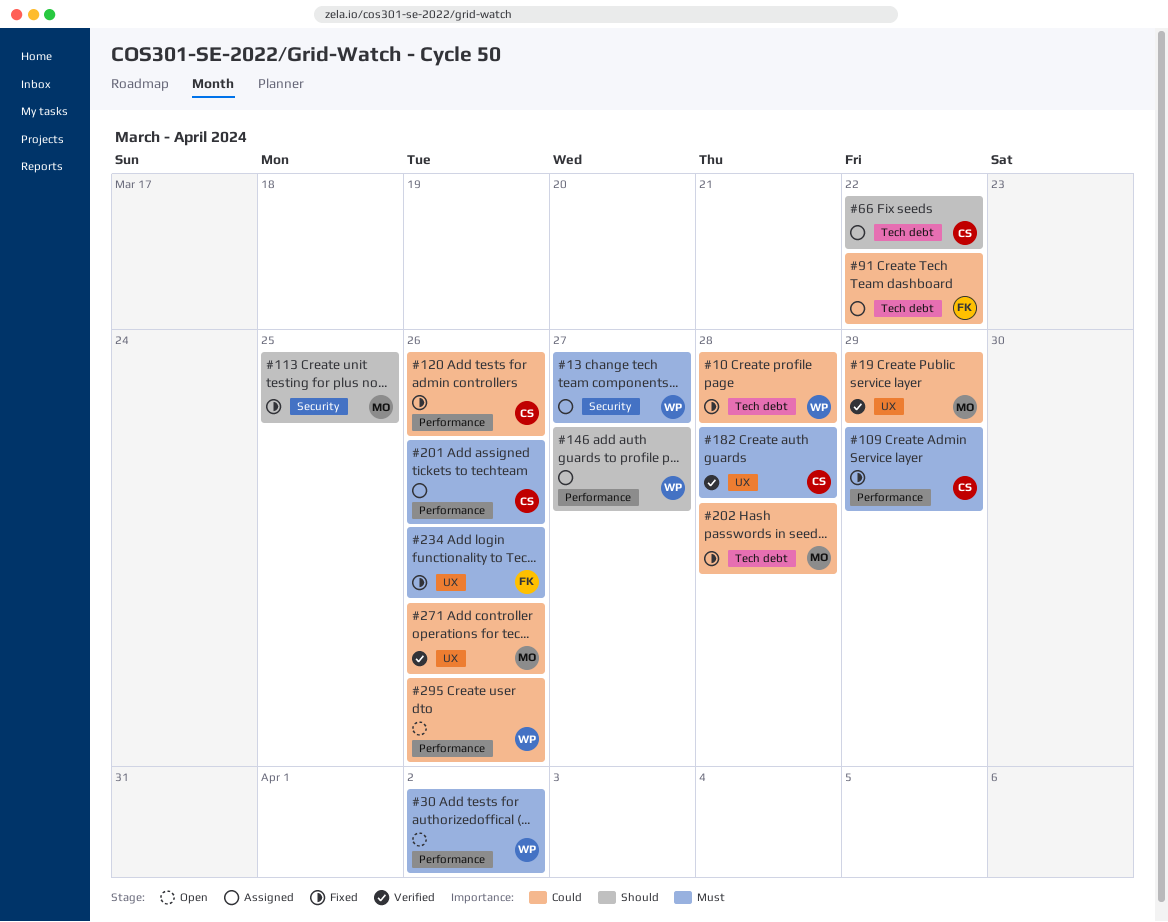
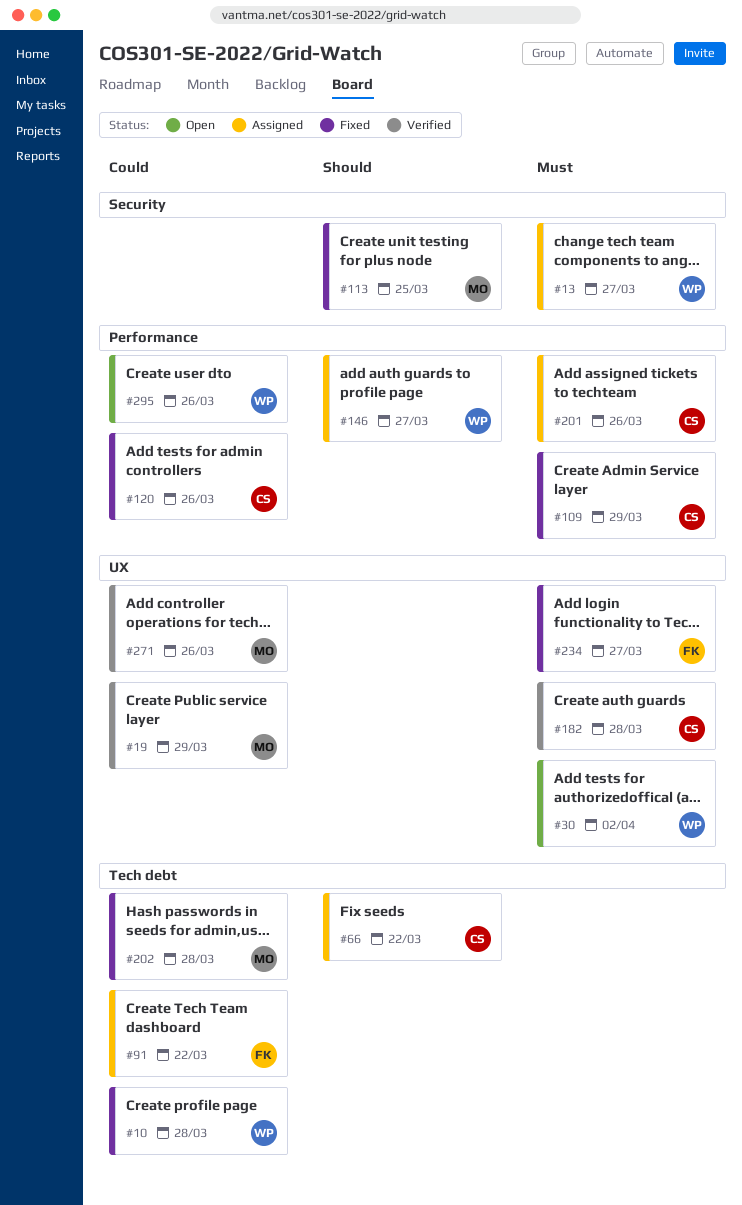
#30, label: Performance -> UX
#234, due: Mar 26 -> Mar 27

